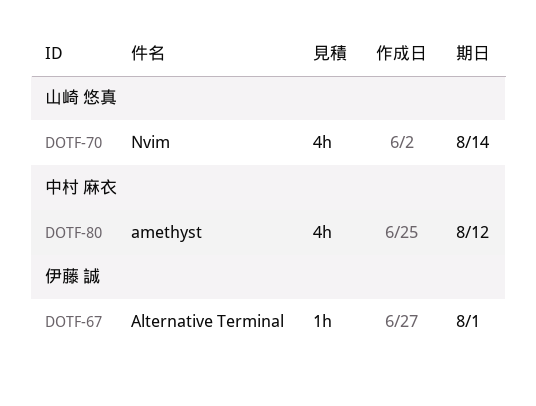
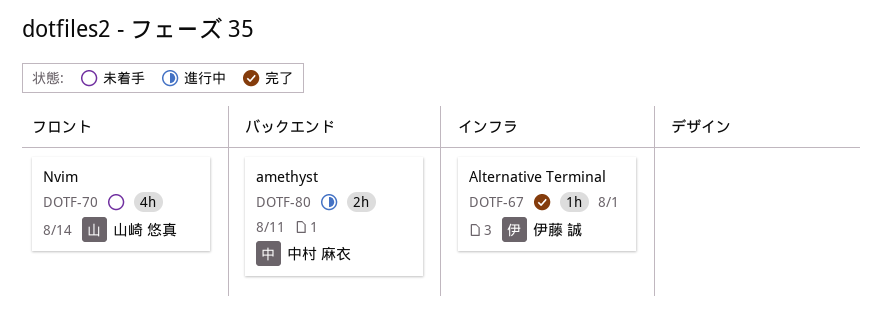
DOTF-80, estimate: 4h -> 2h
DOTF-80, due: Aug 12 -> Aug 11

